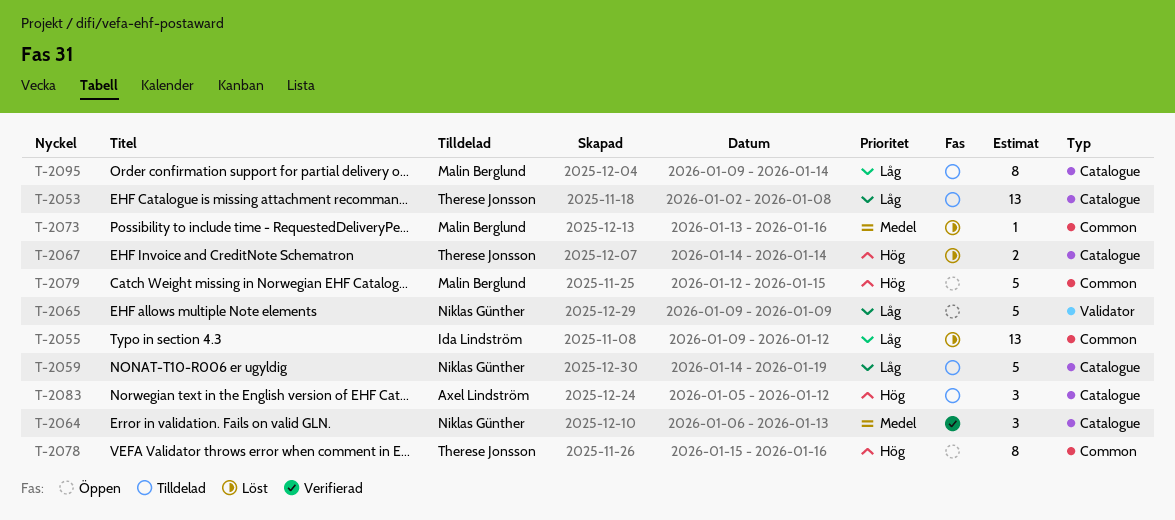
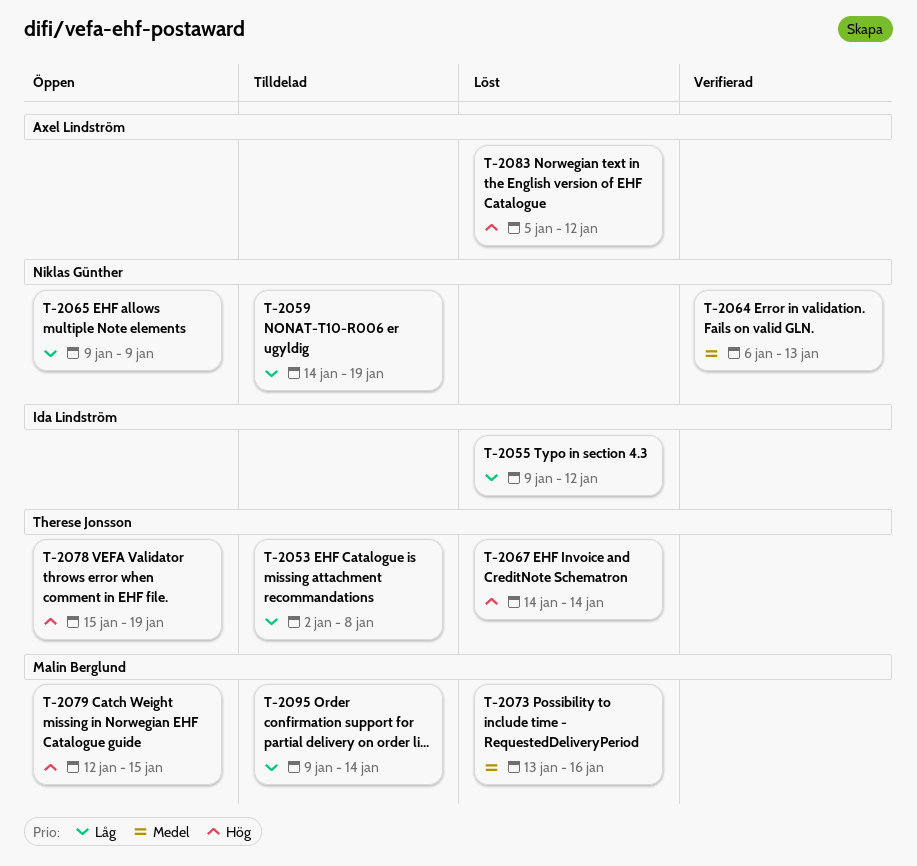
T-2078, due: Jan 16 -> Jan 19
T-2083, status: Tilldelad -> Löst

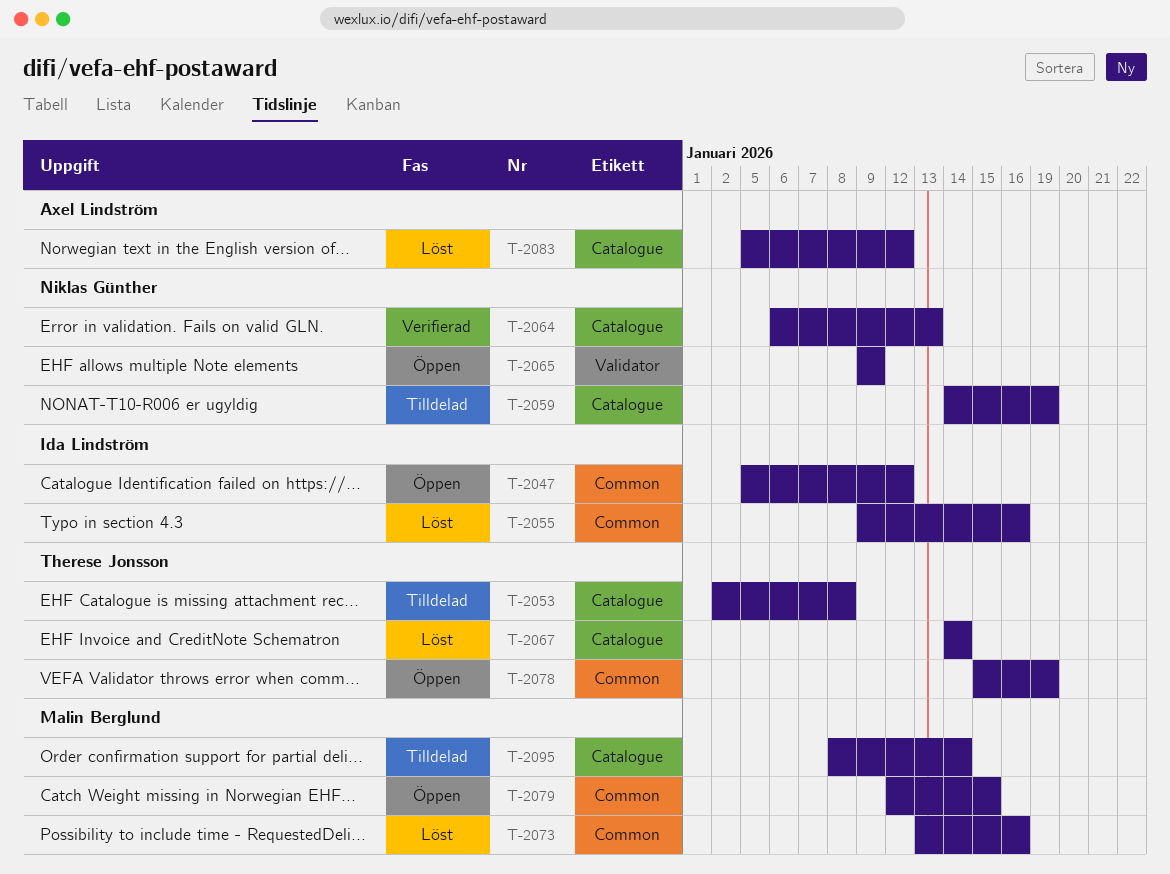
T-2047: none -> present
T-2055, due: Jan 12 -> Jan 16
T-2095, start: Jan 9 -> Jan 8

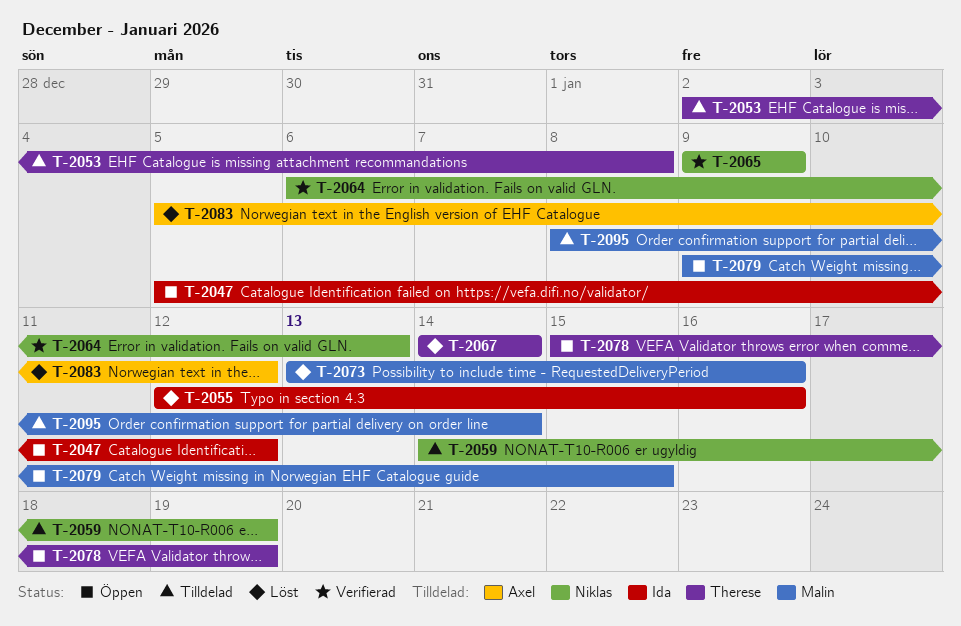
T-2055, start: Jan 9 -> Jan 12
T-2065, status: Öppen -> Verifierad
T-2079, start: Jan 12 -> Jan 9

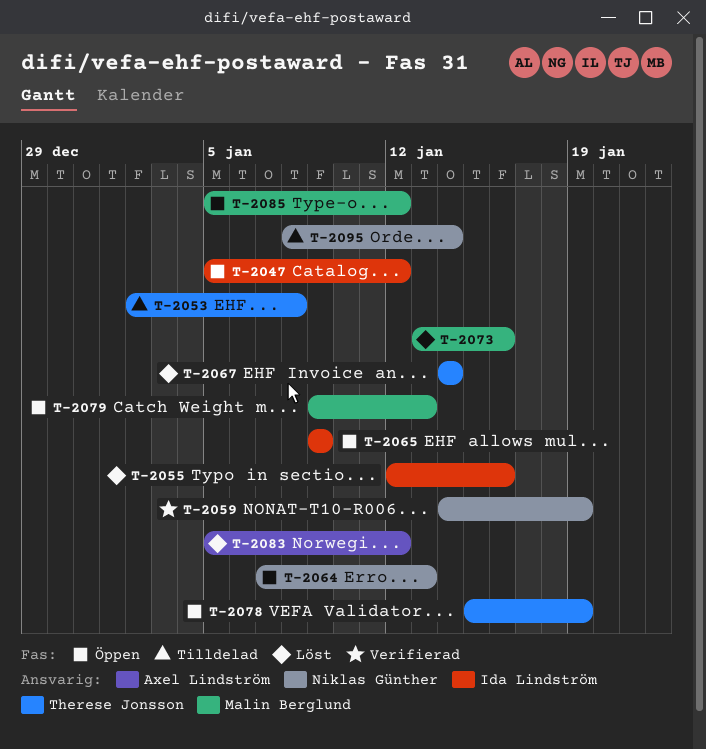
T-2059, status: Tilldelad -> Verifierad
T-2064, status: Verifierad -> Öppen
T-2064, start: Jan 6 -> Jan 7
T-2065, status: Verifierad -> Öppen
T-2065, owner: Niklas Günther -> Ida Lindström
T-2079, due: Jan 15 -> Jan 13
T-2085: none -> present
T-2095, owner: Malin Berglund -> Niklas Günther

